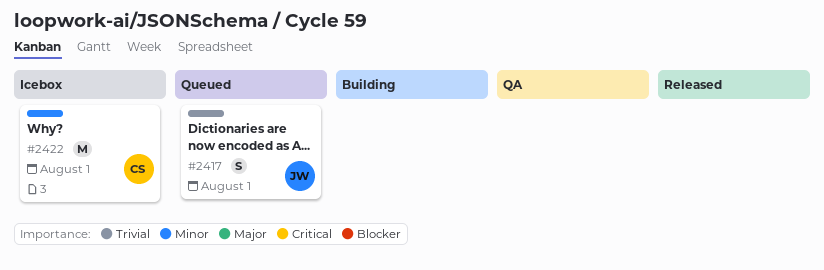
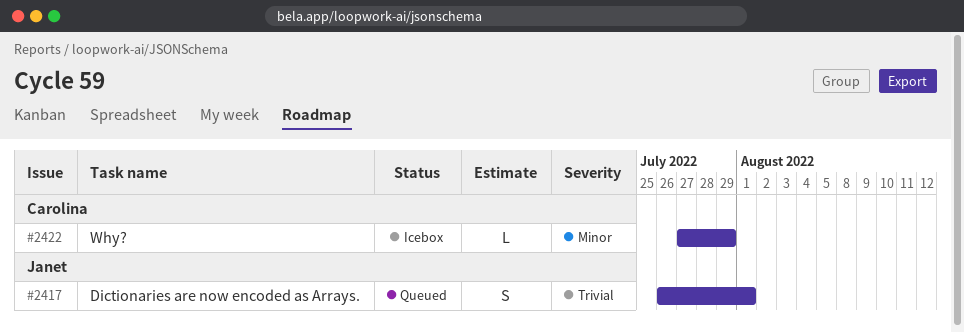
#2422, estimate: M -> L
#2422, due: Aug 1 -> Jul 29

